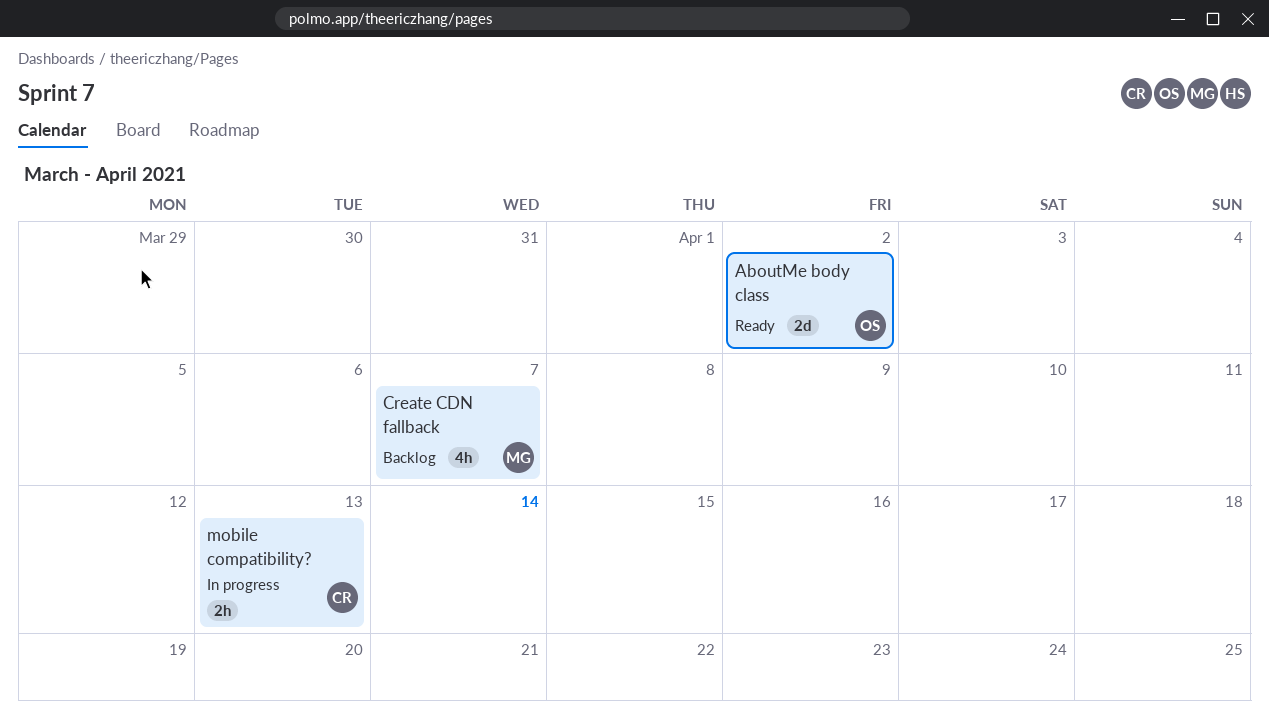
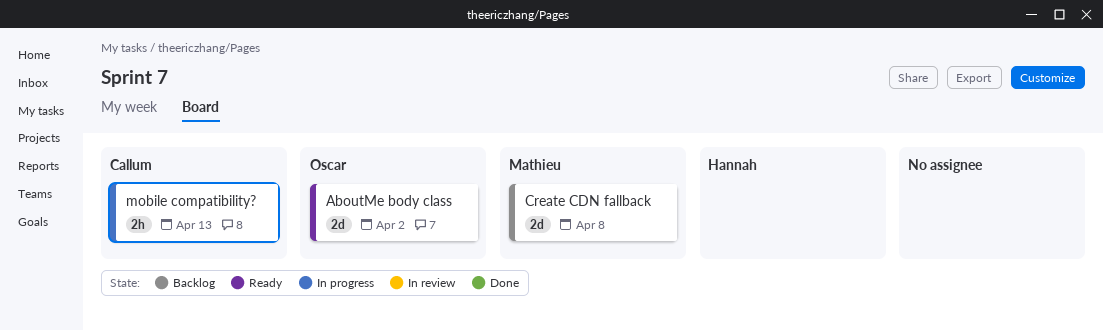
Create CDN fallback, estimate: 4h -> 2d
Create CDN fallback, due: Apr 7 -> Apr 8

